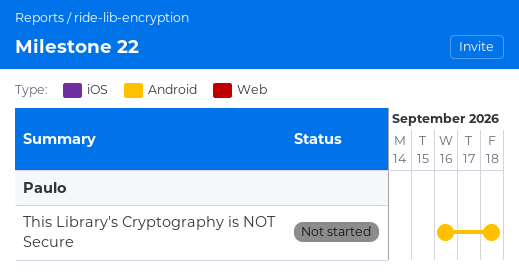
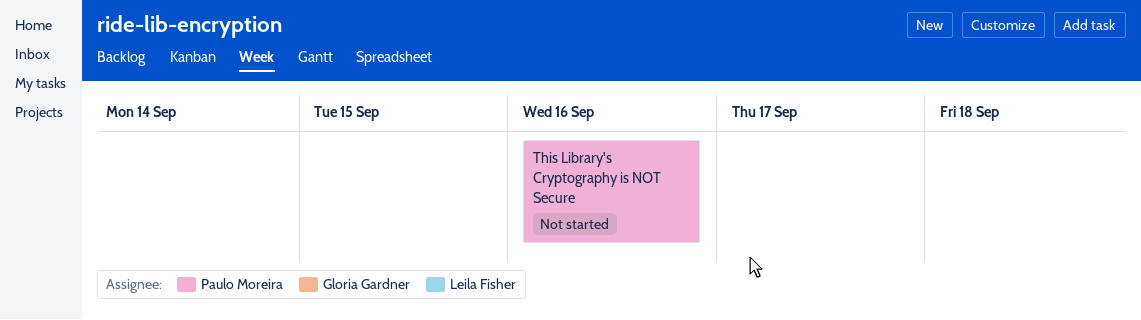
This Library's Cryptography is NOT Secure, due: Sep 18 -> Sep 16

